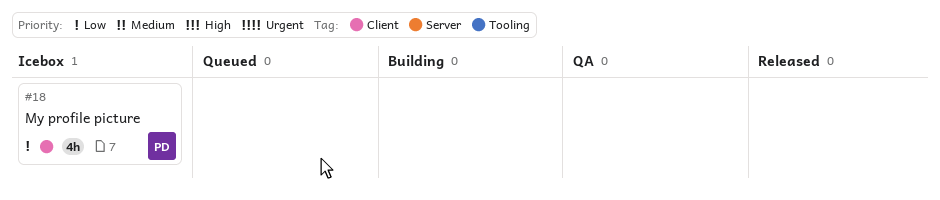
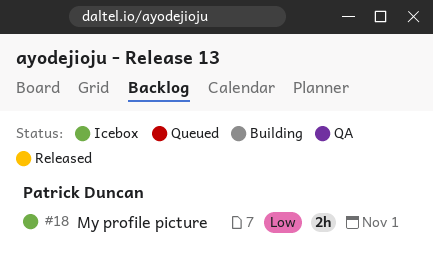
#18, estimate: 4h -> 2h

